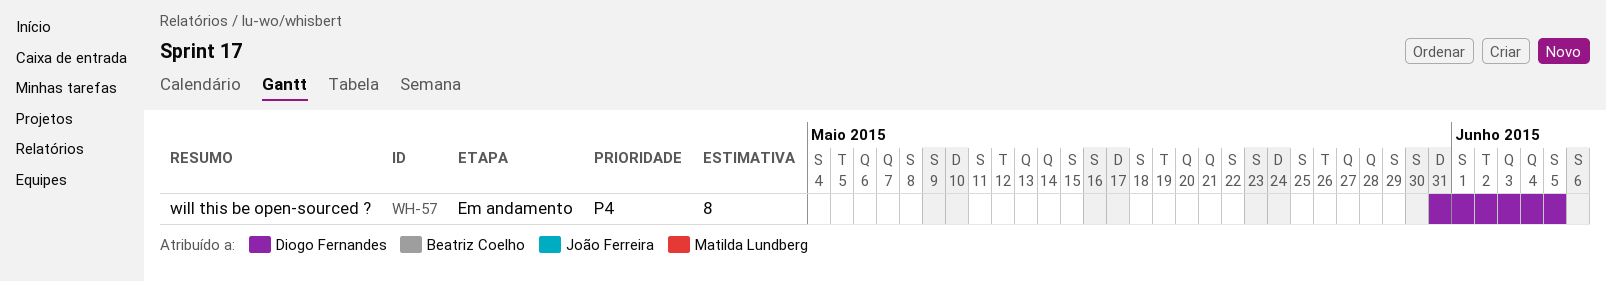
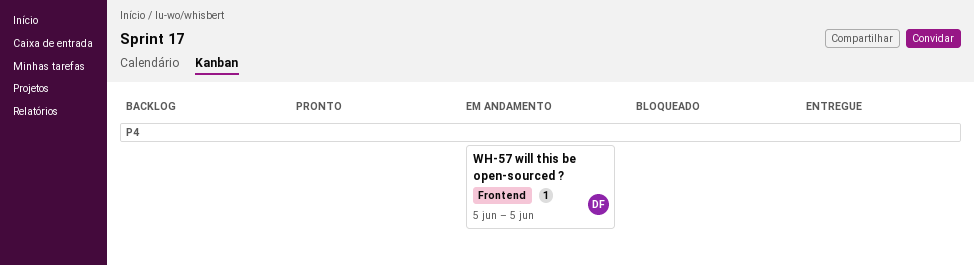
WH-57, estimate: 8 -> 1
WH-57, start: May 31 -> Jun 5

